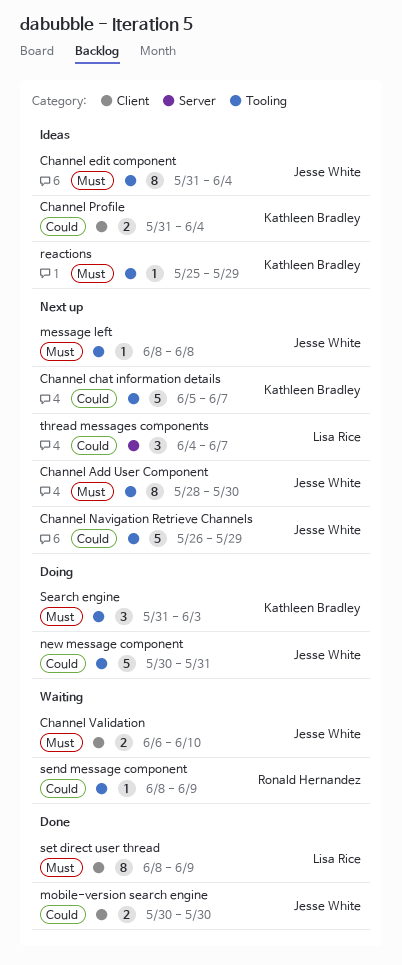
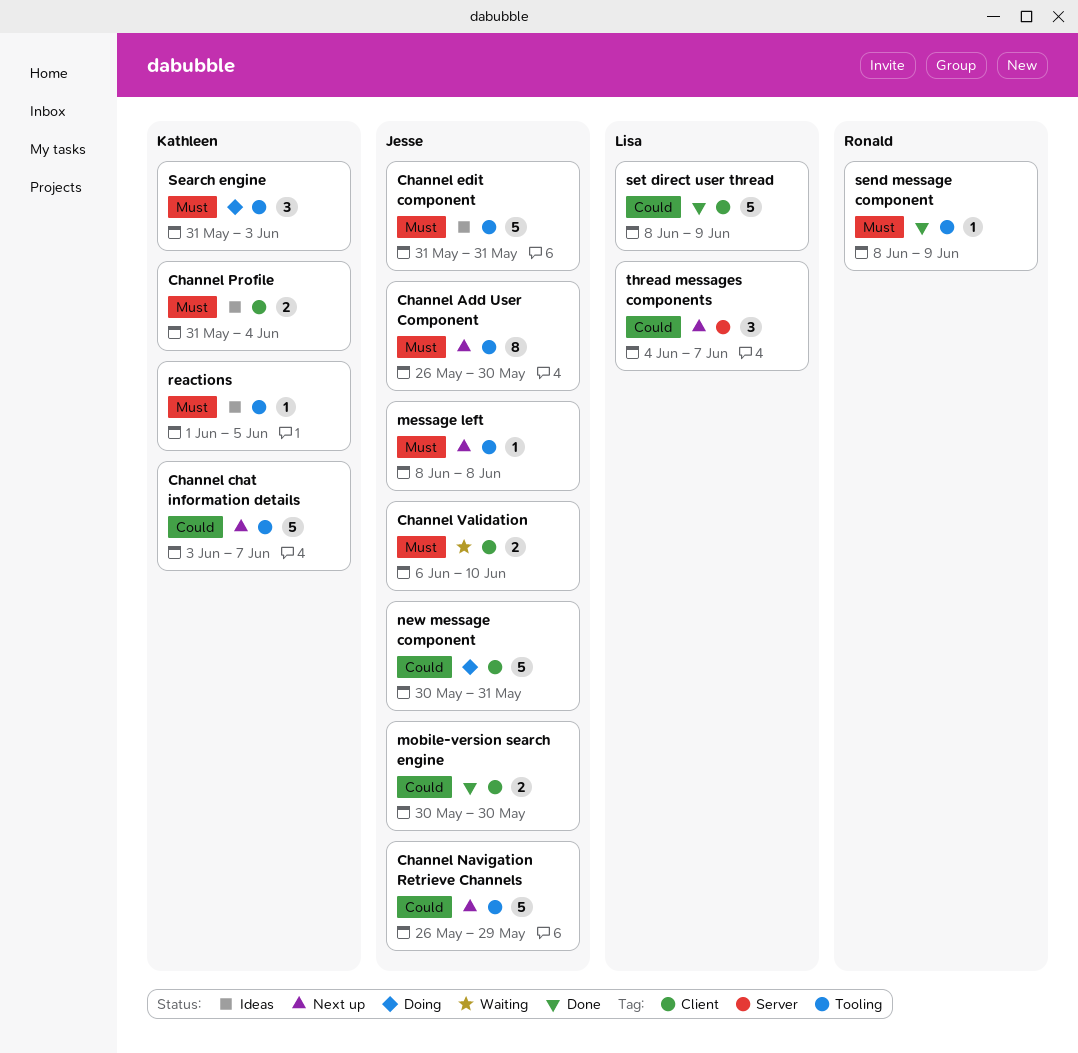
Channel Add User Component, start: May 28 -> May 26
Channel chat information details, start: Jun 5 -> Jun 3
Channel edit component, estimate: 8 -> 5
Channel edit component, due: Jun 4 -> May 31
Channel Profile, priority: Could -> Must
new message component, label: Tooling -> Client
reactions, start: May 25 -> Jun 1
reactions, due: May 29 -> Jun 5
send message component, status: Waiting -> Done
send message component, priority: Could -> Must
set direct user thread, priority: Must -> Could
set direct user thread, estimate: 8 -> 5

